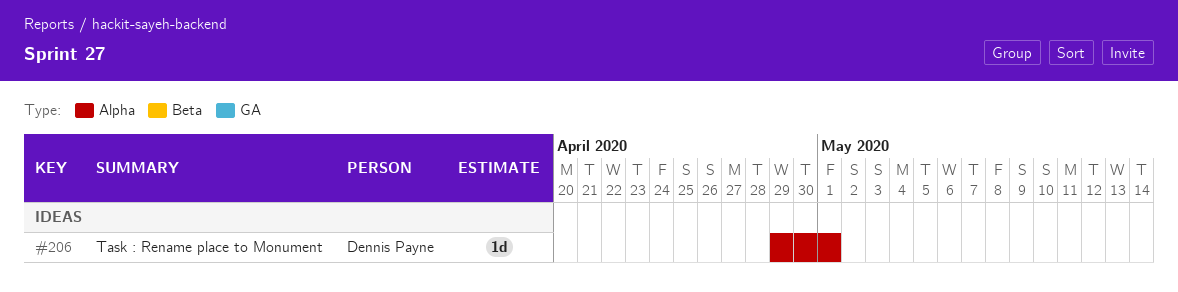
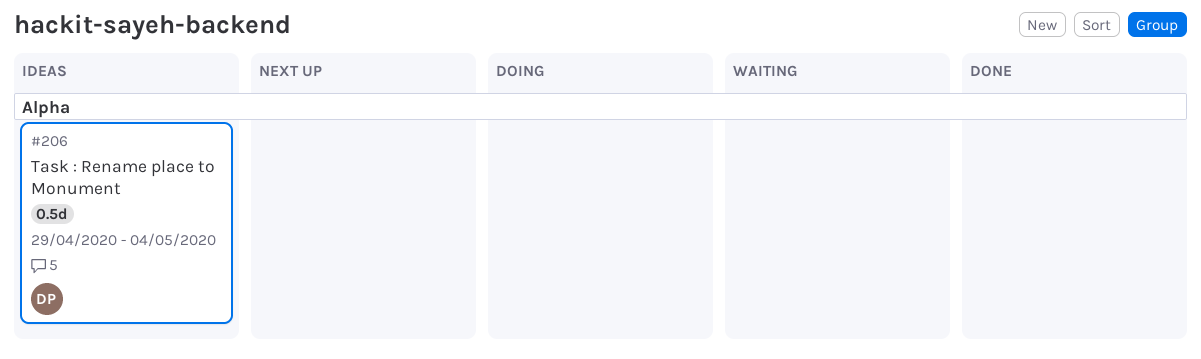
#206, estimate: 1d -> 0.5d
#206, due: May 1 -> May 4

